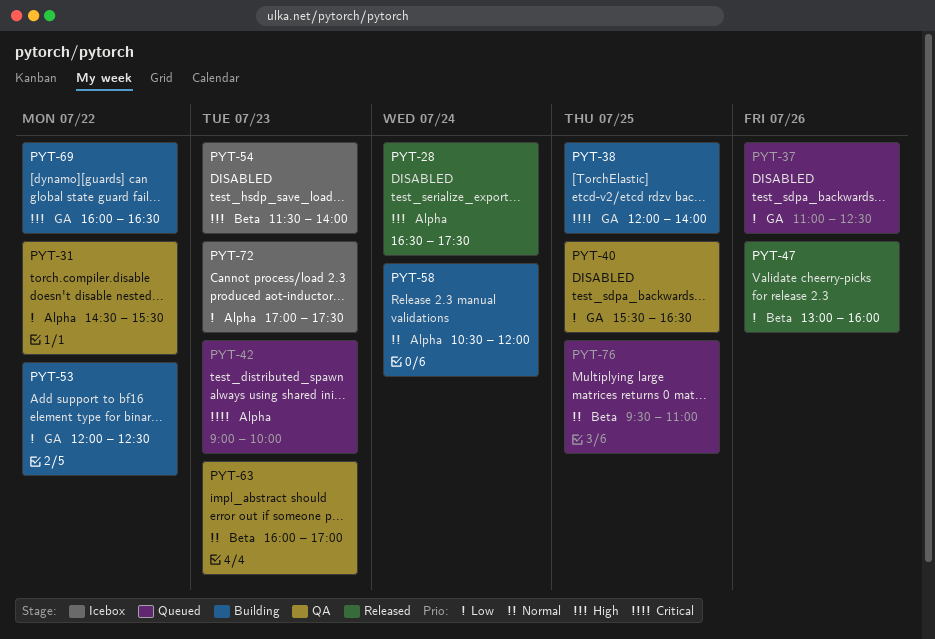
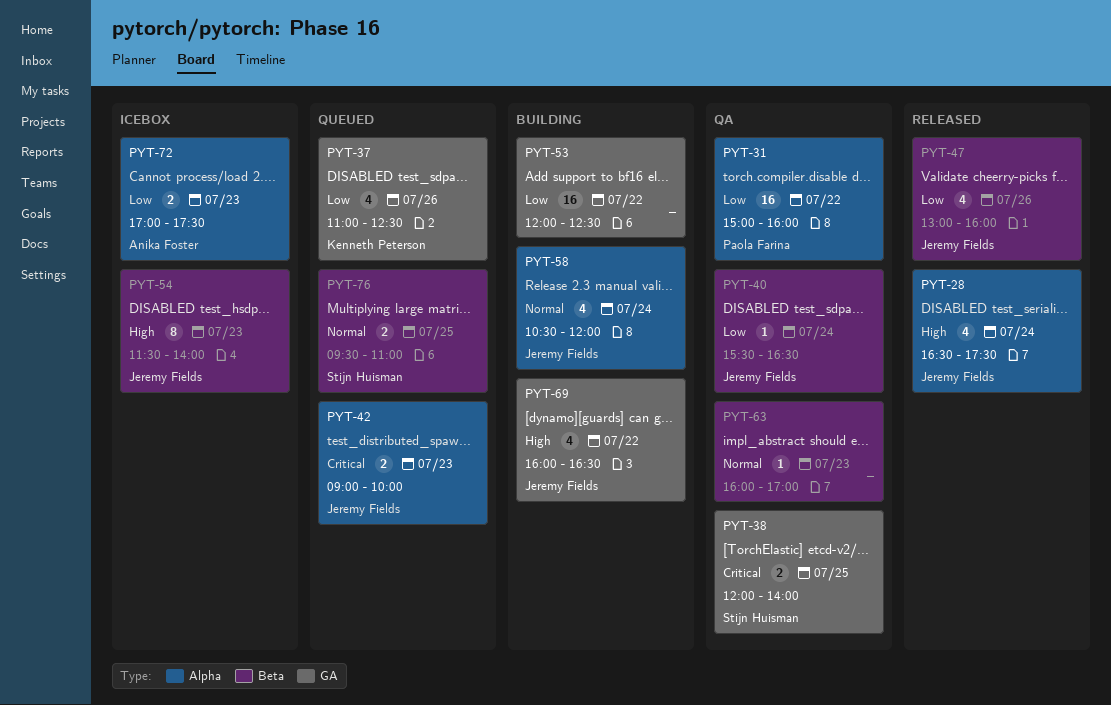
PYT-31, begins: 14:30 -> 15:00
PYT-31, ends: 15:30 -> 16:00
PYT-38, status: Building -> QA
PYT-40, label: GA -> Beta
PYT-40, day: Jul 25 -> Jul 24

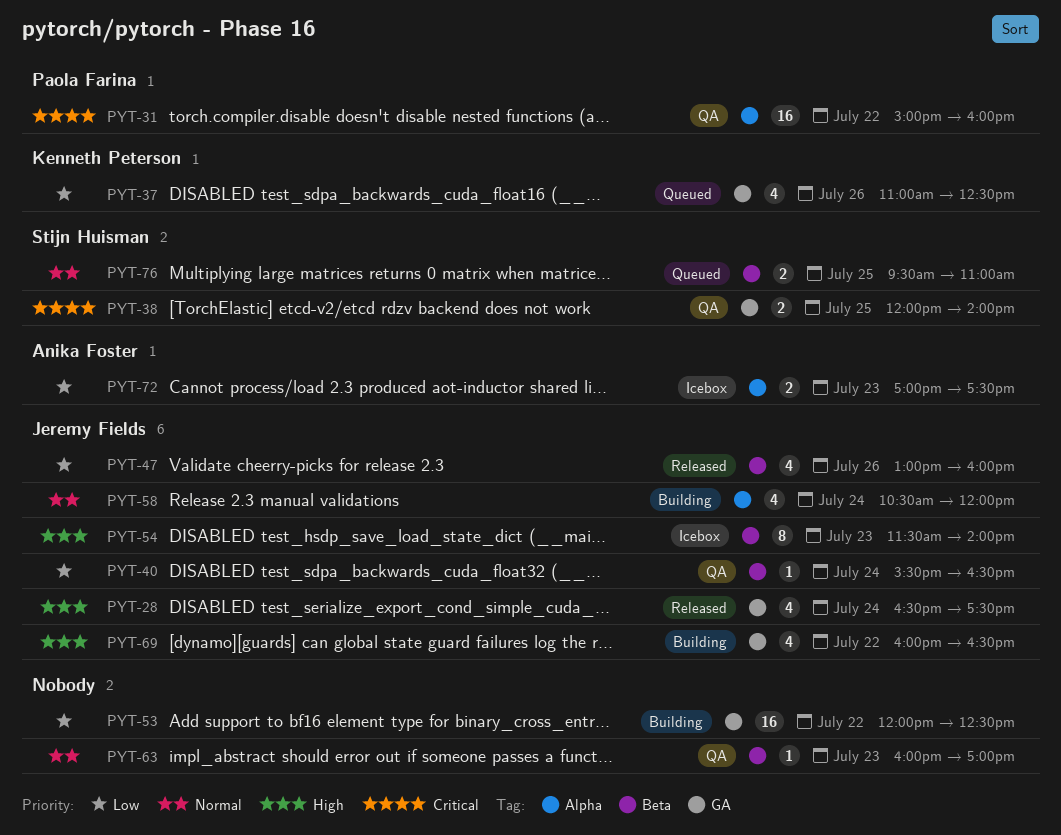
PYT-28, label: Alpha -> GA
PYT-31, priority: Low -> Critical
PYT-42: present -> none

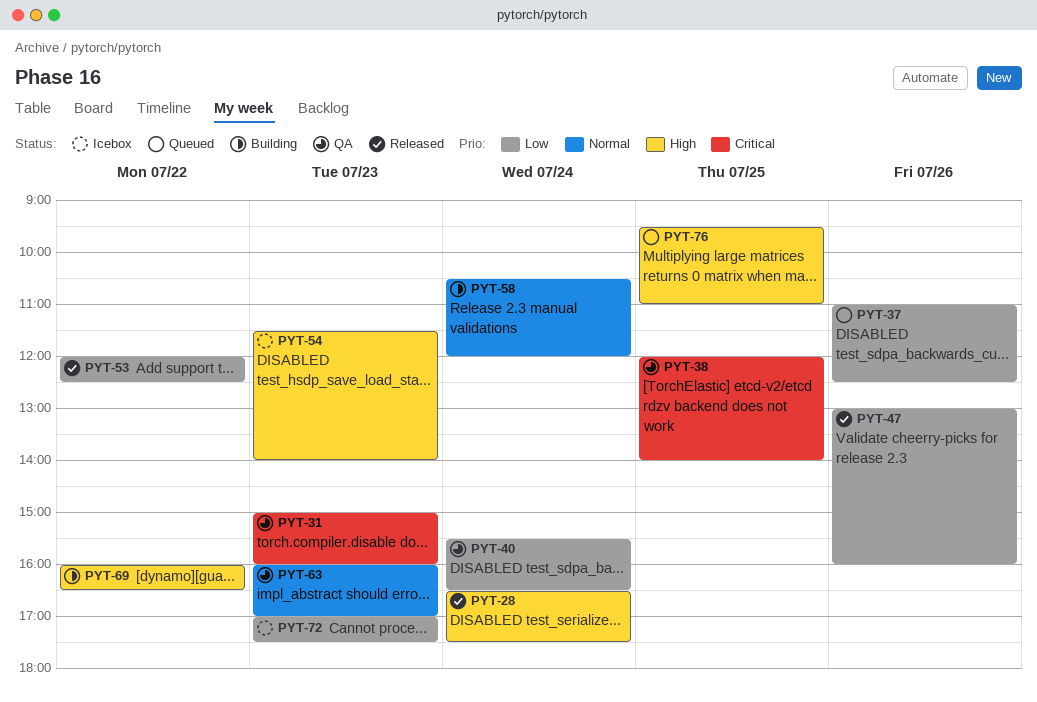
PYT-31, day: Jul 22 -> Jul 23
PYT-53, status: Building -> Released
PYT-76, priority: Normal -> High

